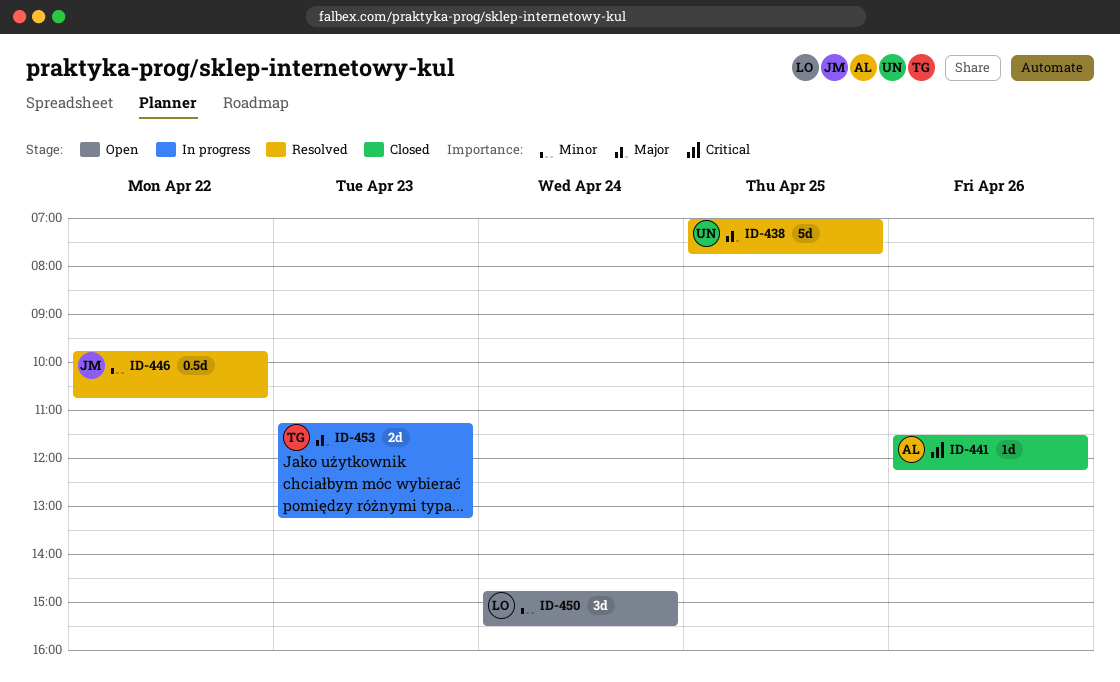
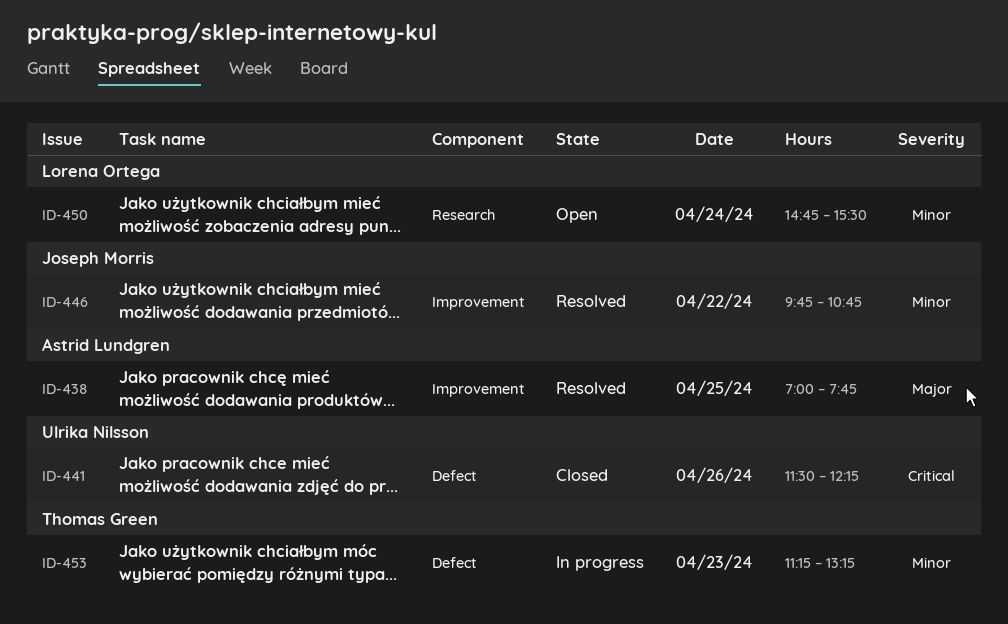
ID-438, owner: Ulrika Nilsson -> Astrid Lundgren
ID-441, owner: Astrid Lundgren -> Ulrika Nilsson
ID-453, priority: Major -> Minor

